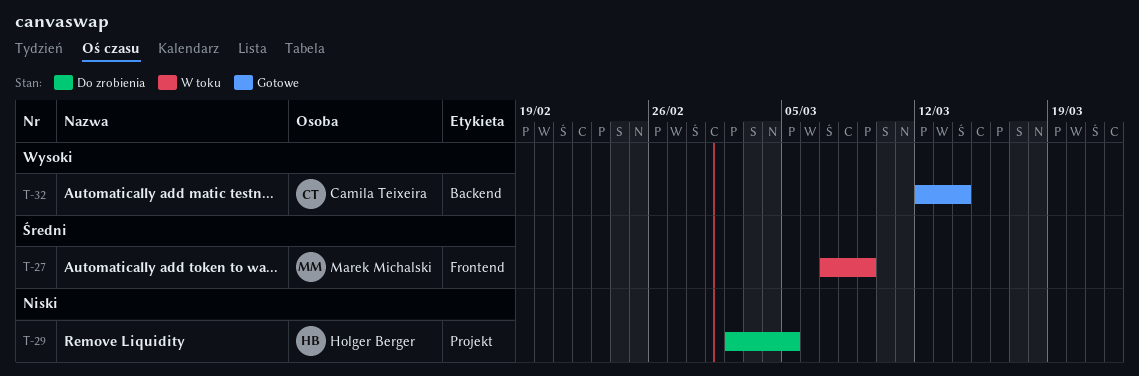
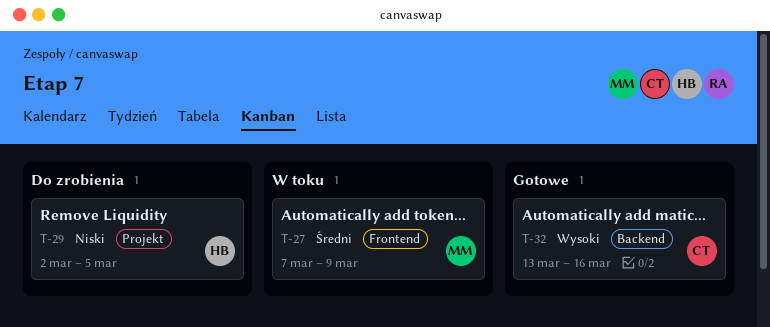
T-32, start: Mar 12 -> Mar 13
T-32, due: Mar 14 -> Mar 16

